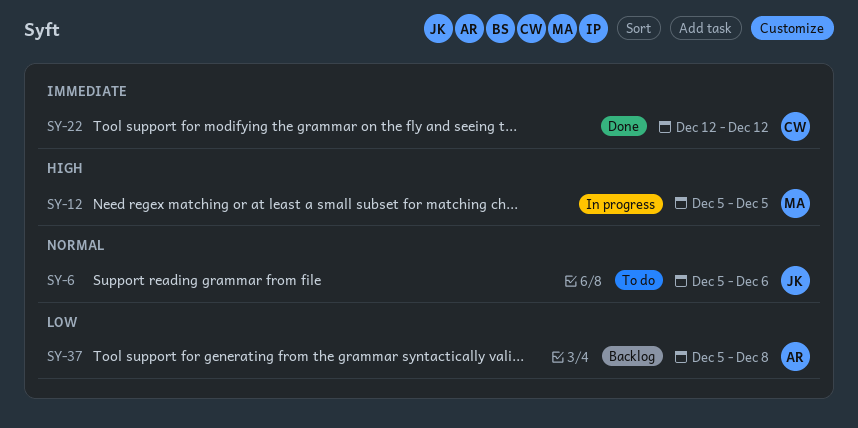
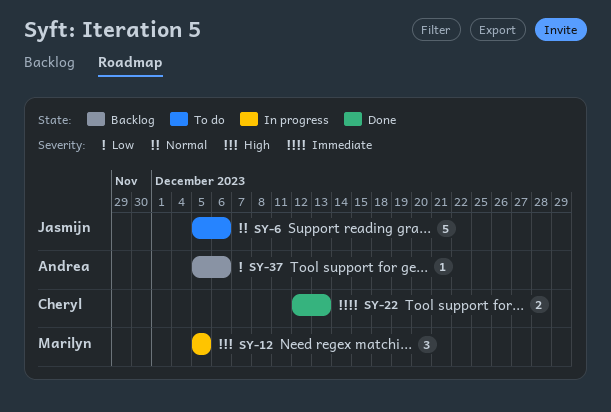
SY-22, due: Dec 12 -> Dec 13
SY-37, due: Dec 8 -> Dec 6

